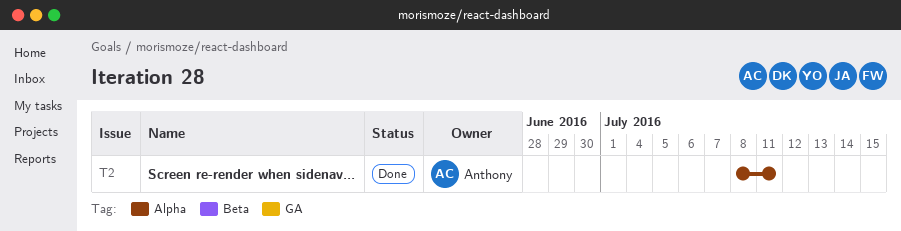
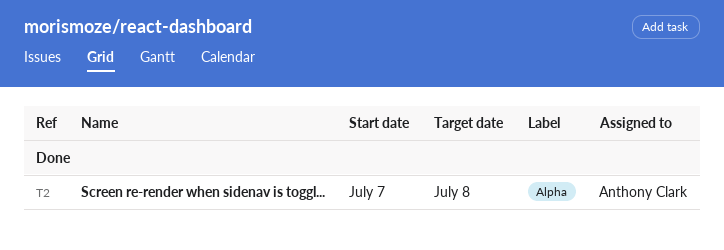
T2, start: Jul 8 -> Jul 7
T2, due: Jul 11 -> Jul 8

